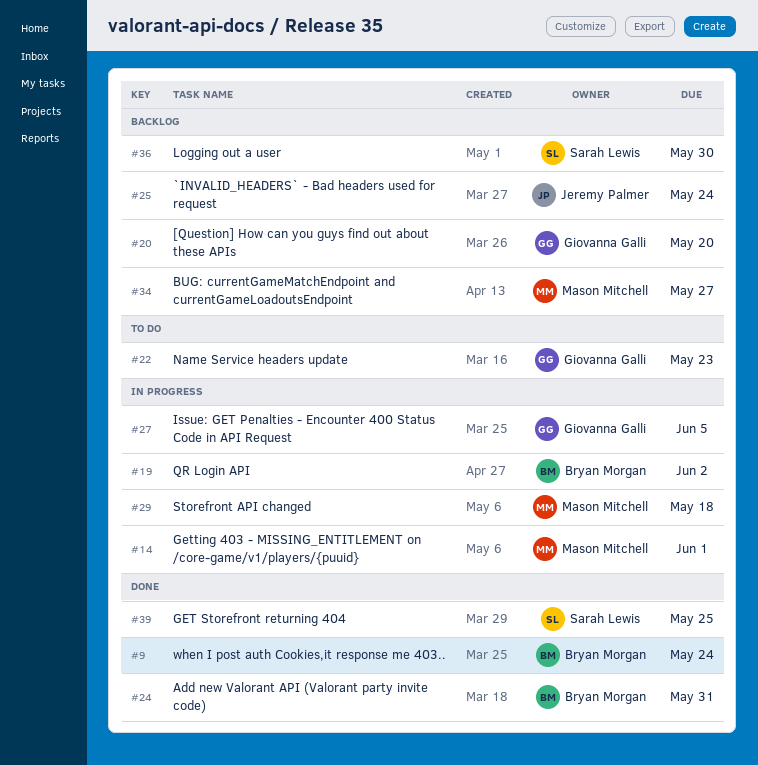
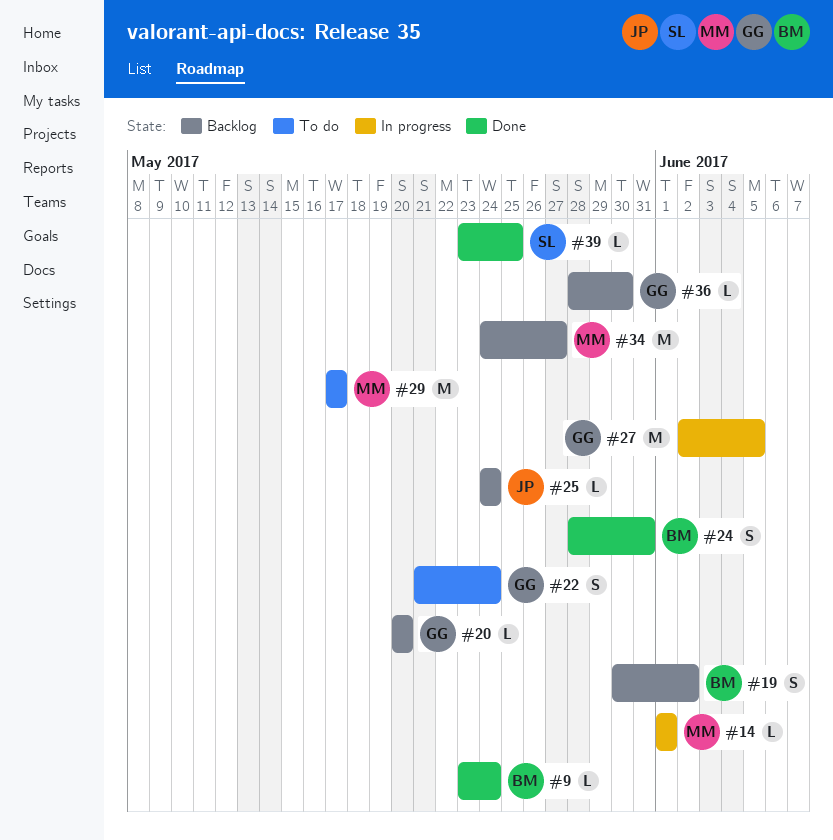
#19, status: In progress -> Backlog
#22, due: May 23 -> May 24
#29, status: In progress -> To do
#29, due: May 18 -> May 17
#36, owner: Sarah Lewis -> Giovanna Galli

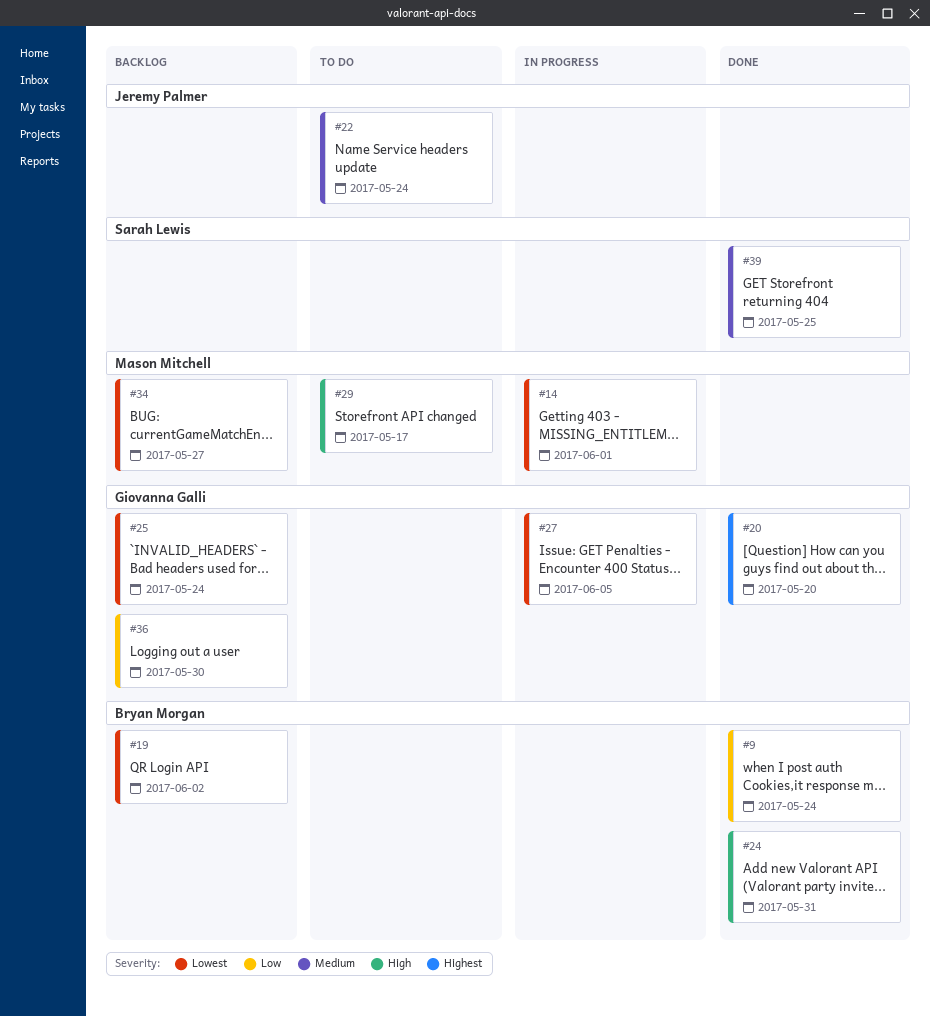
#20, status: Backlog -> Done
#22, owner: Giovanna Galli -> Jeremy Palmer
#25, owner: Jeremy Palmer -> Giovanna Galli

